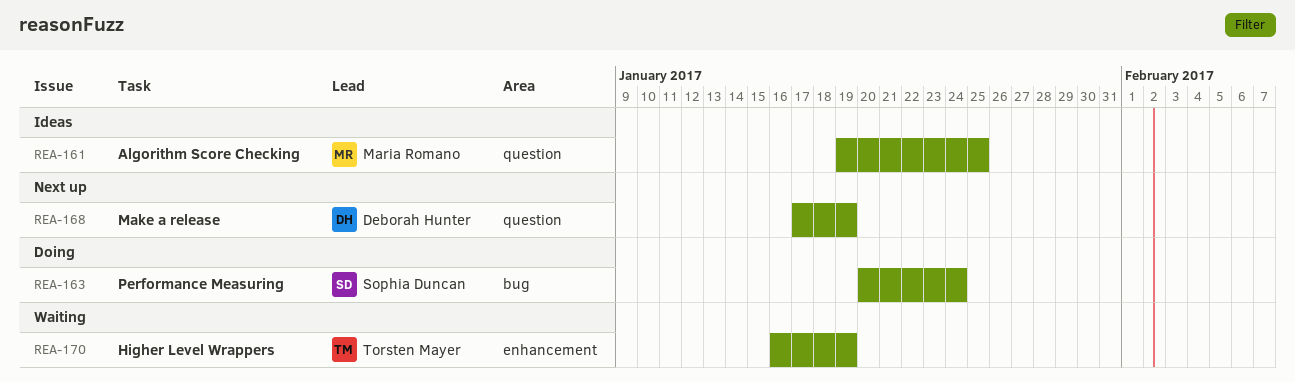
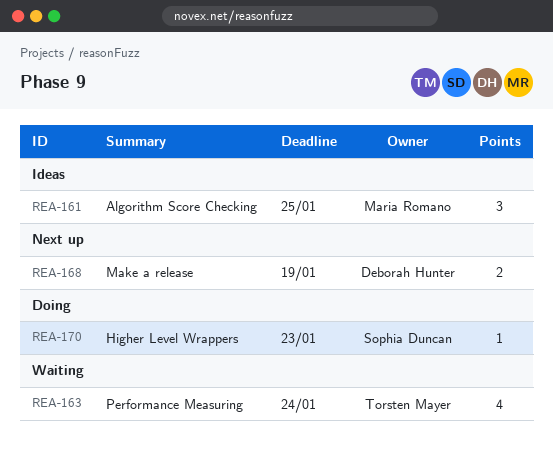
REA-163, status: Doing -> Waiting
REA-163, owner: Sophia Duncan -> Torsten Mayer
REA-170, status: Waiting -> Doing
REA-170, owner: Torsten Mayer -> Sophia Duncan
REA-170, due: Jan 19 -> Jan 23

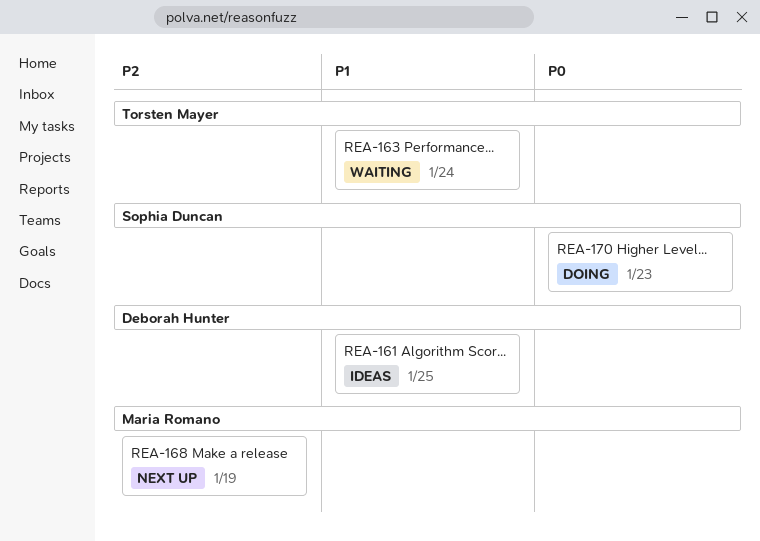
REA-161, owner: Maria Romano -> Deborah Hunter
REA-168, owner: Deborah Hunter -> Maria Romano

